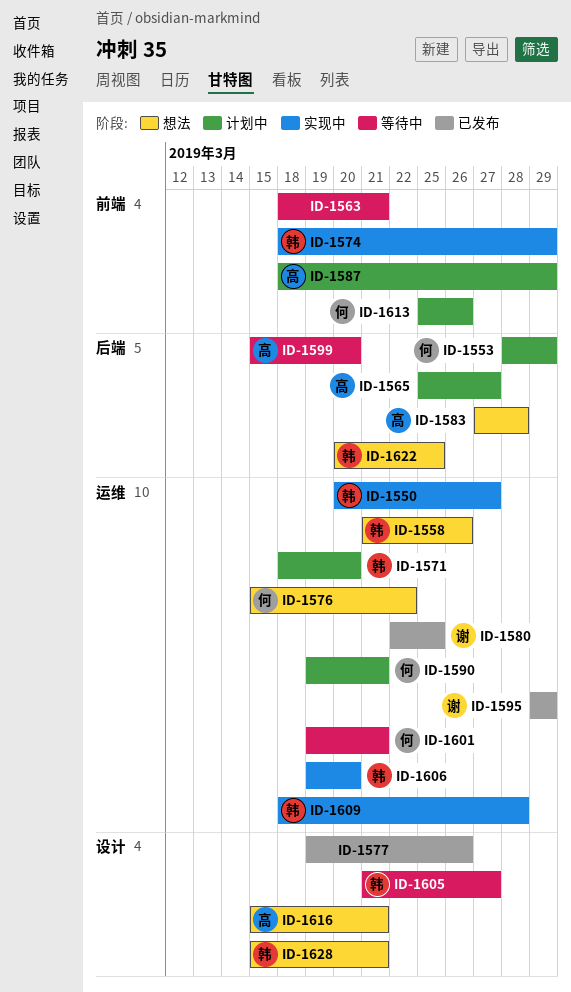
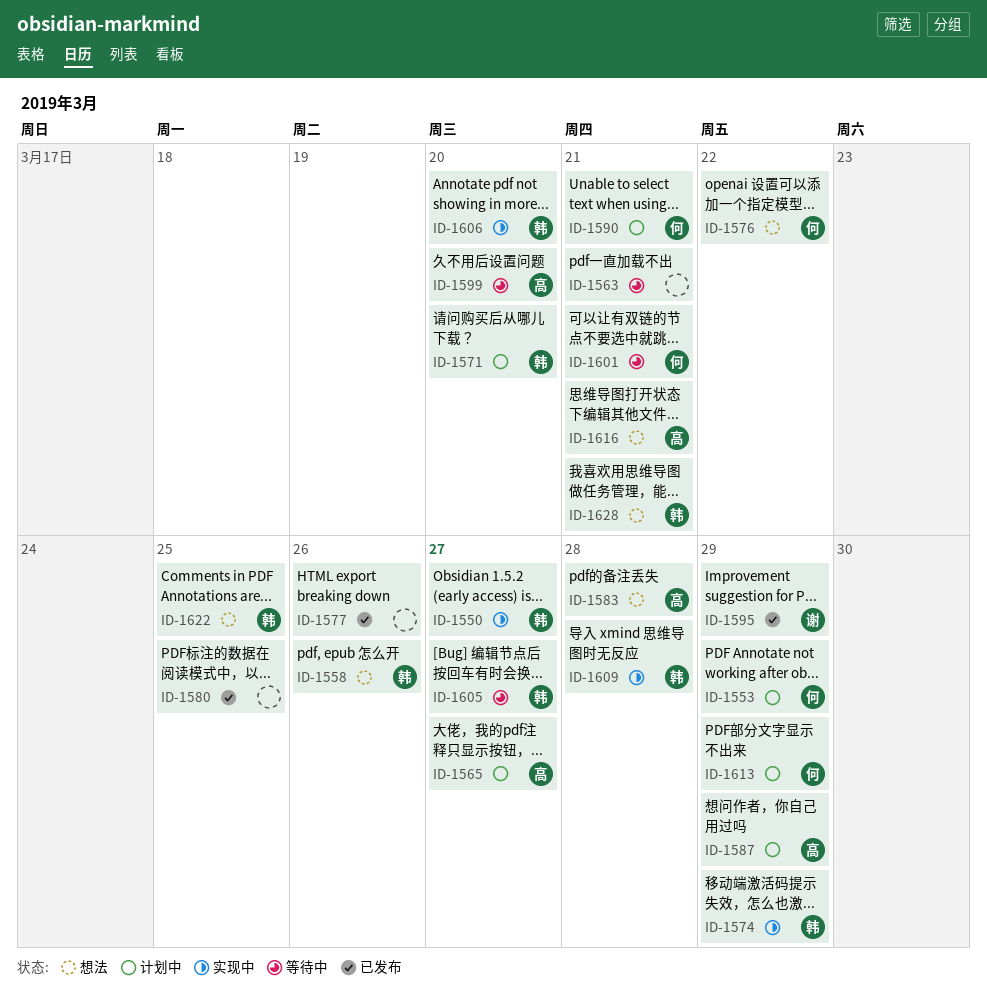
ID-1580, owner: 谢 -> none
ID-1613, due: Mar 26 -> Mar 29

